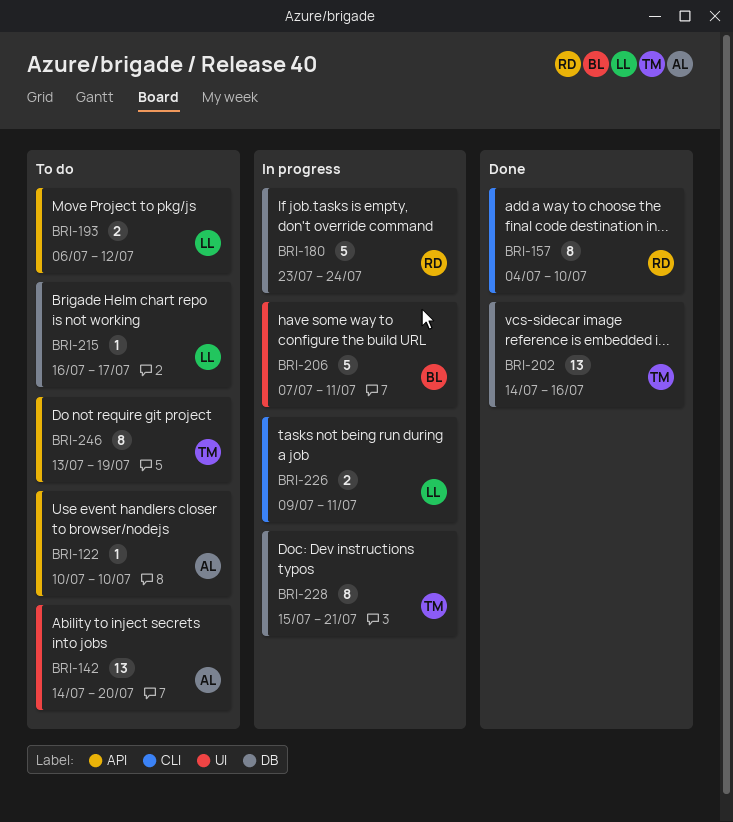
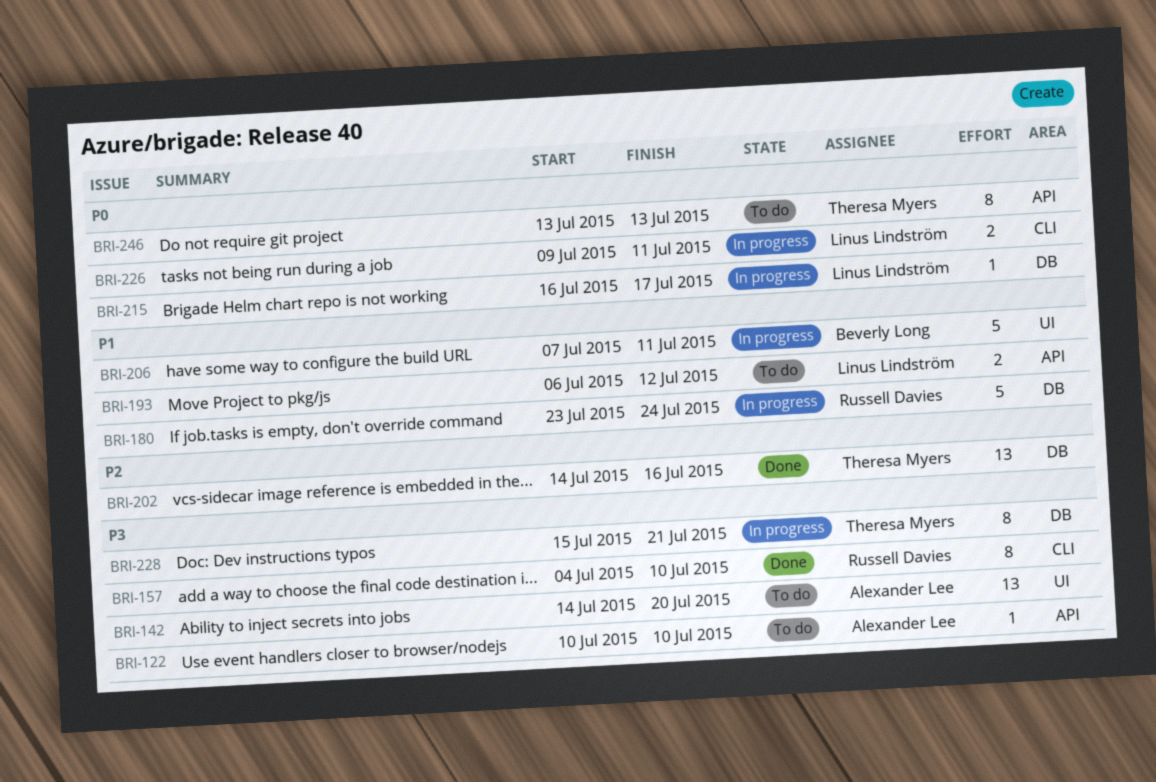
BRI-215, status: To do -> In progress
BRI-246, due: Jul 19 -> Jul 13

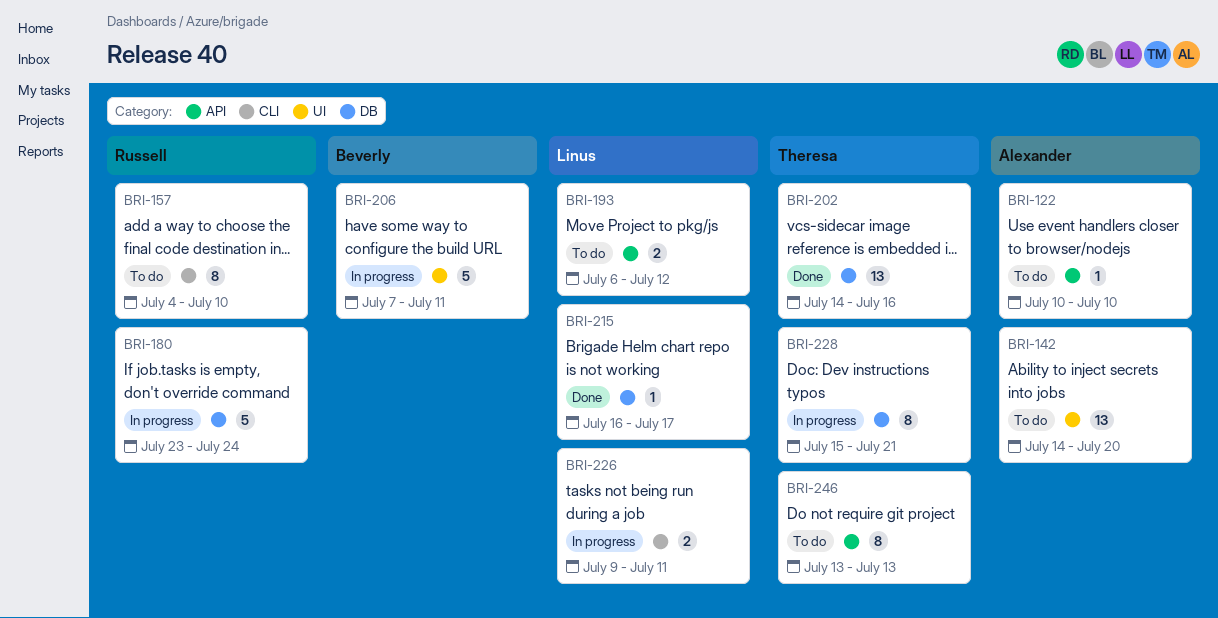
BRI-157, status: Done -> To do
BRI-215, status: In progress -> Done

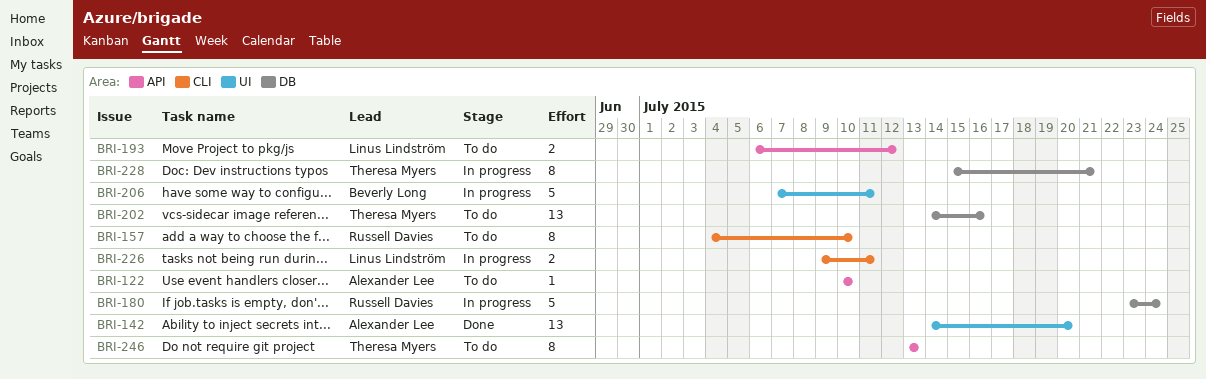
BRI-142, status: To do -> Done
BRI-202, status: Done -> To do
BRI-215: present -> none

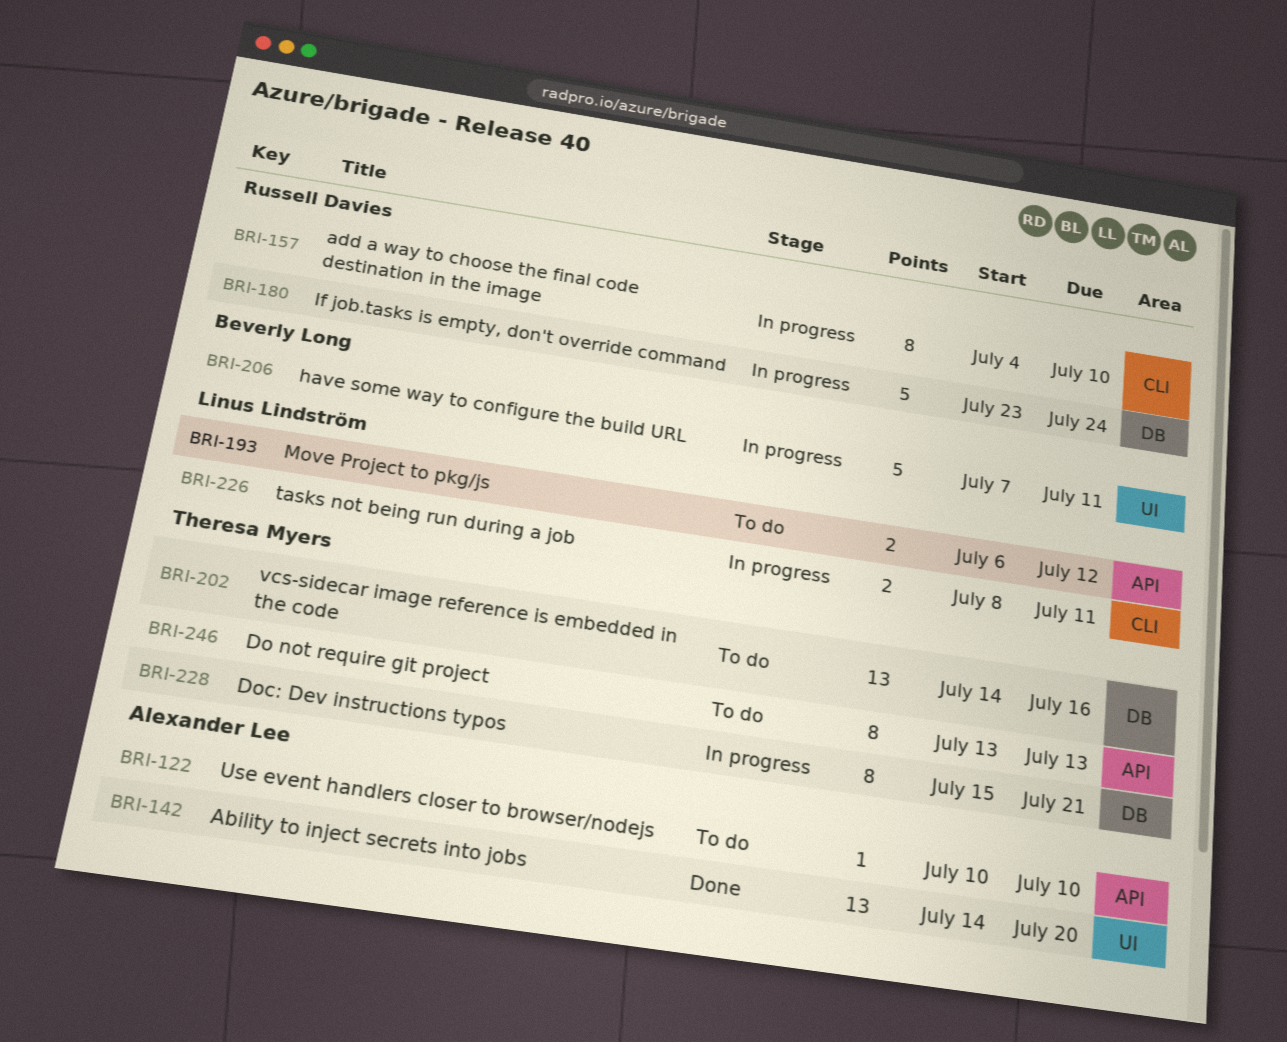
BRI-157, status: To do -> In progress
BRI-226, start: Jul 9 -> Jul 8

